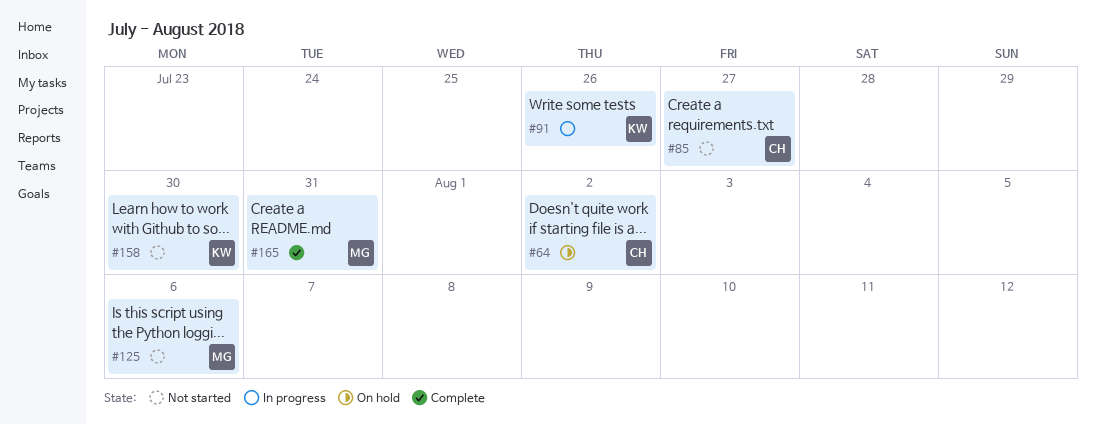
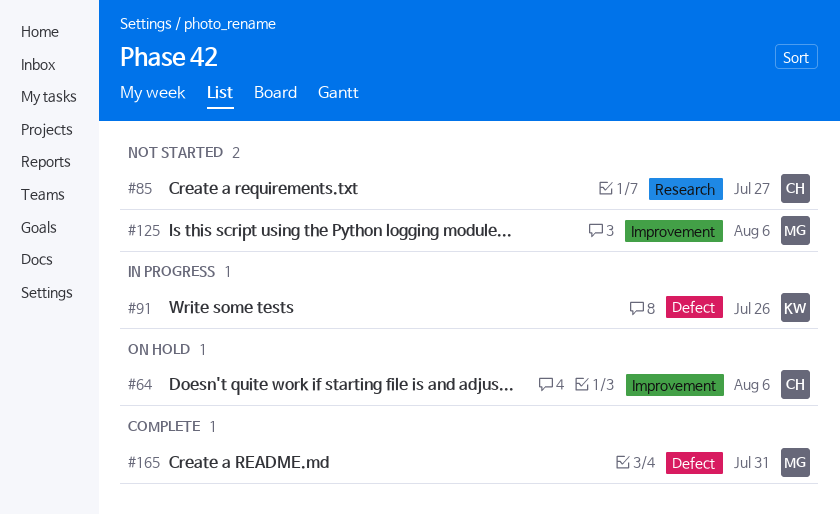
#64, due: Aug 2 -> Aug 6
#158: present -> none

